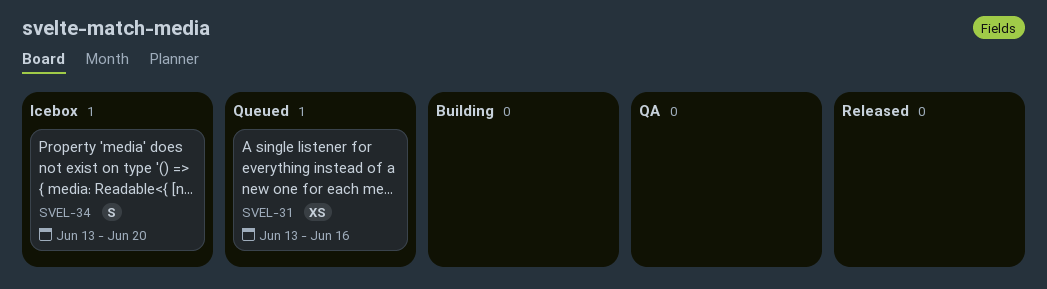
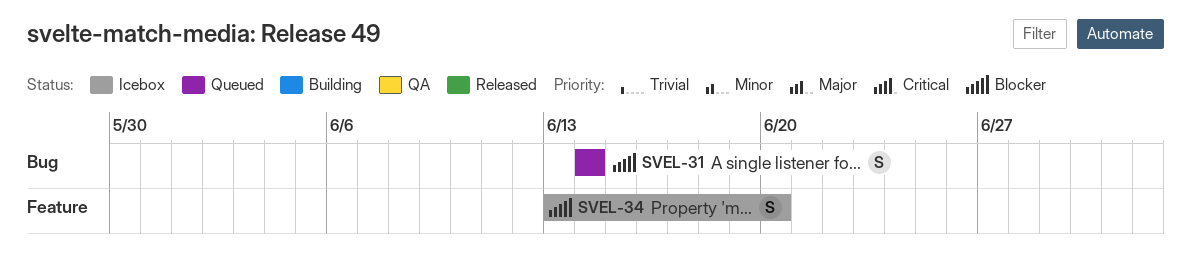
SVEL-31, estimate: XS -> S
SVEL-31, start: Jun 13 -> Jun 14
SVEL-31, due: Jun 16 -> Jun 14

